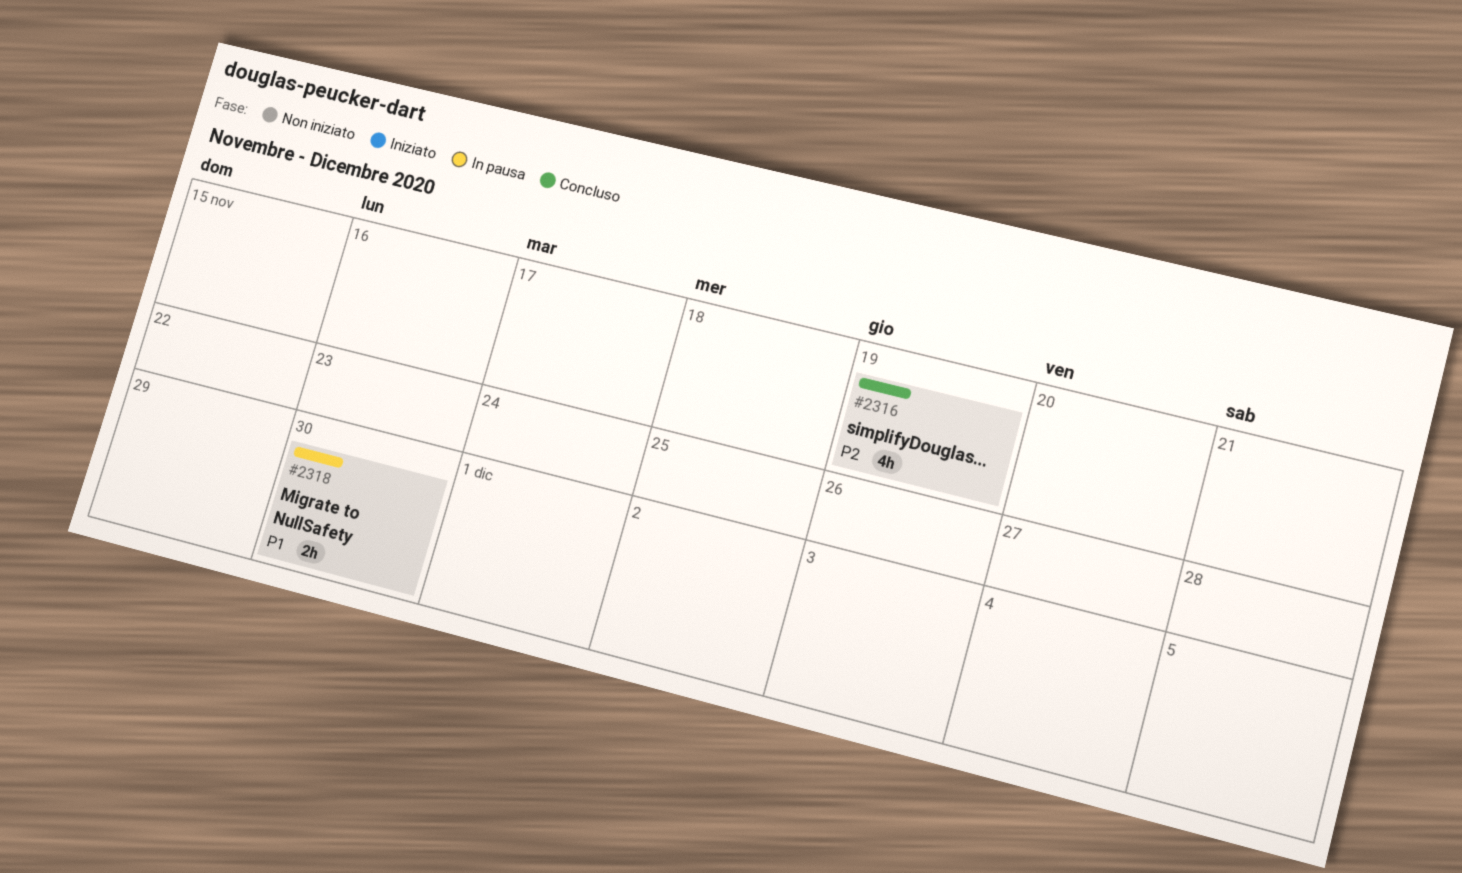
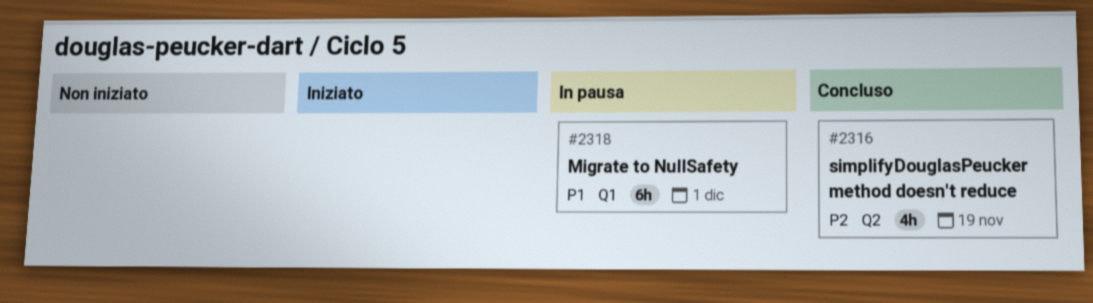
#2318, estimate: 2h -> 6h
#2318, due: Nov 30 -> Dec 1

